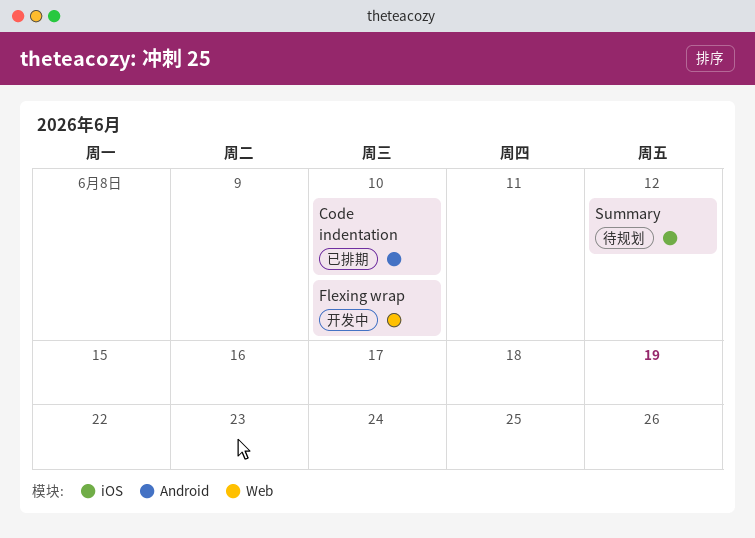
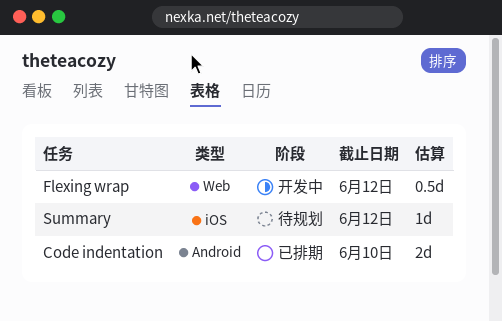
Flexing wrap, due: Jun 10 -> Jun 12

